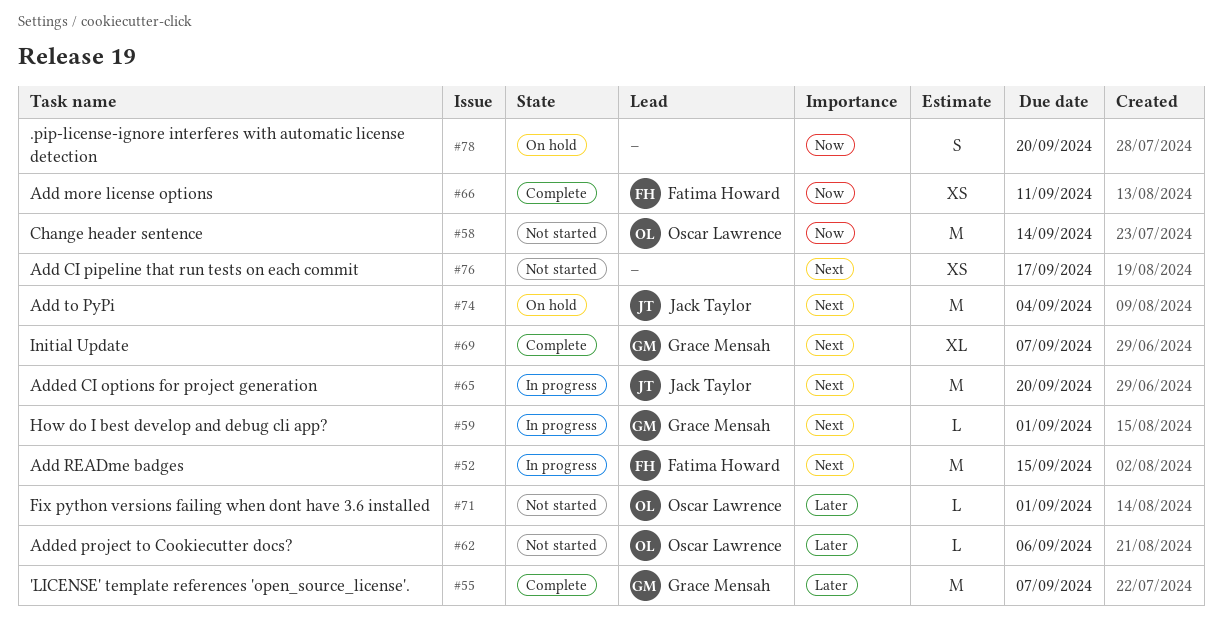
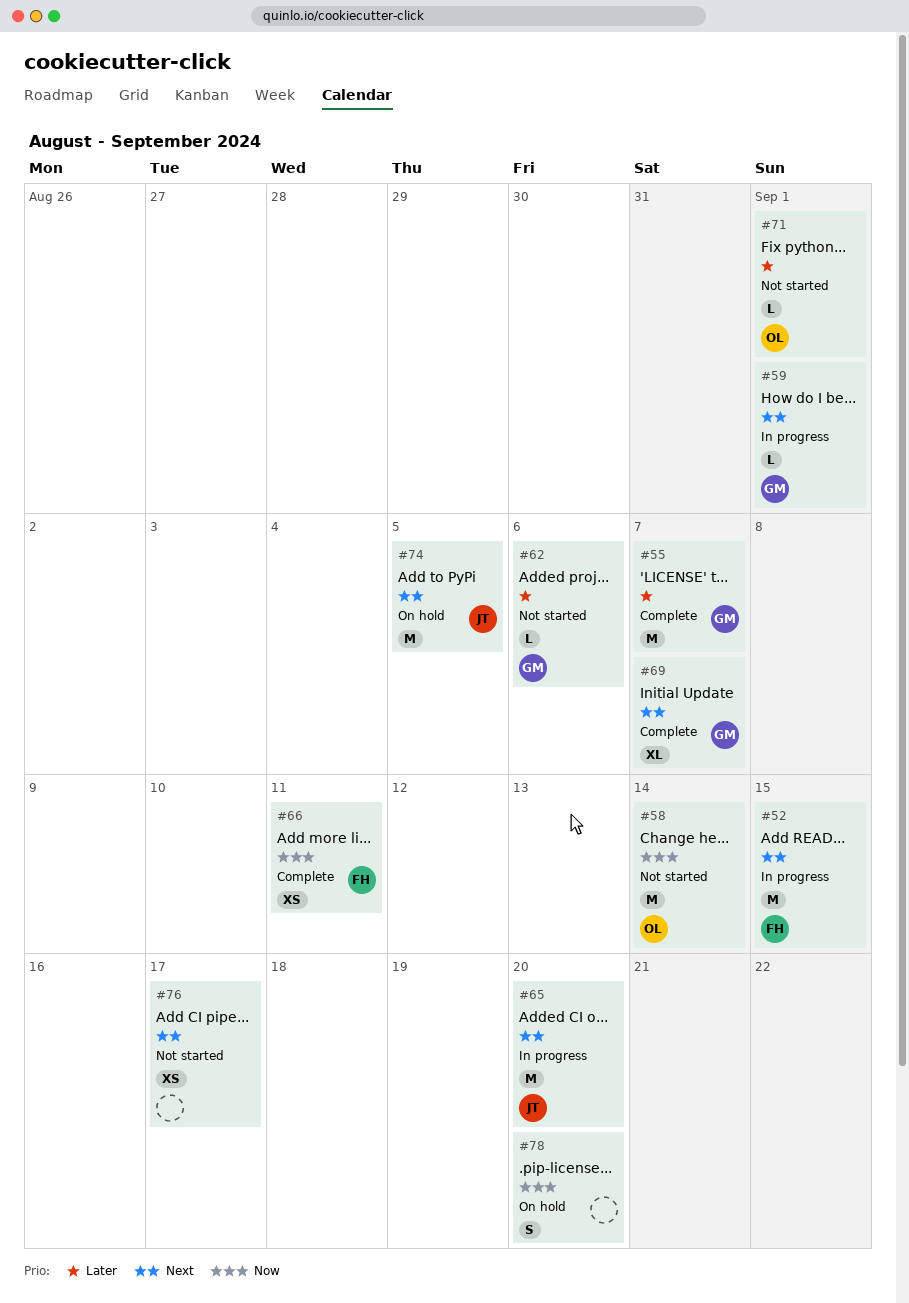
#62, owner: Oscar Lawrence -> Grace Mensah
#74, due: Sep 4 -> Sep 5

